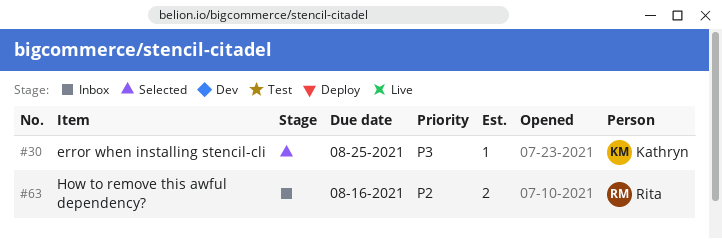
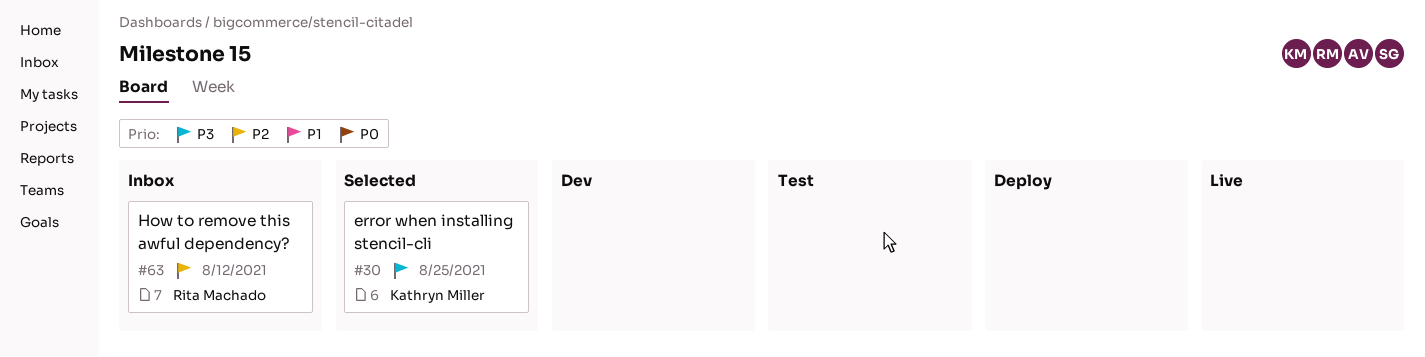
#63, due: Aug 16 -> Aug 12

